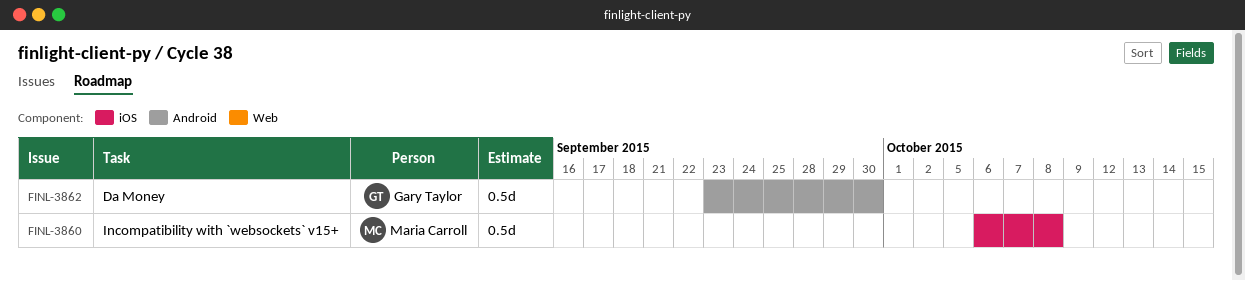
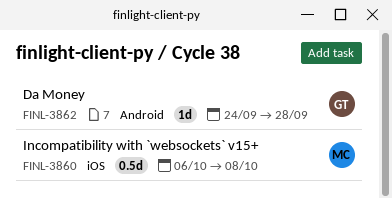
FINL-3862, estimate: 0.5d -> 1d
FINL-3862, start: Sep 23 -> Sep 24
FINL-3862, due: Sep 30 -> Sep 28

